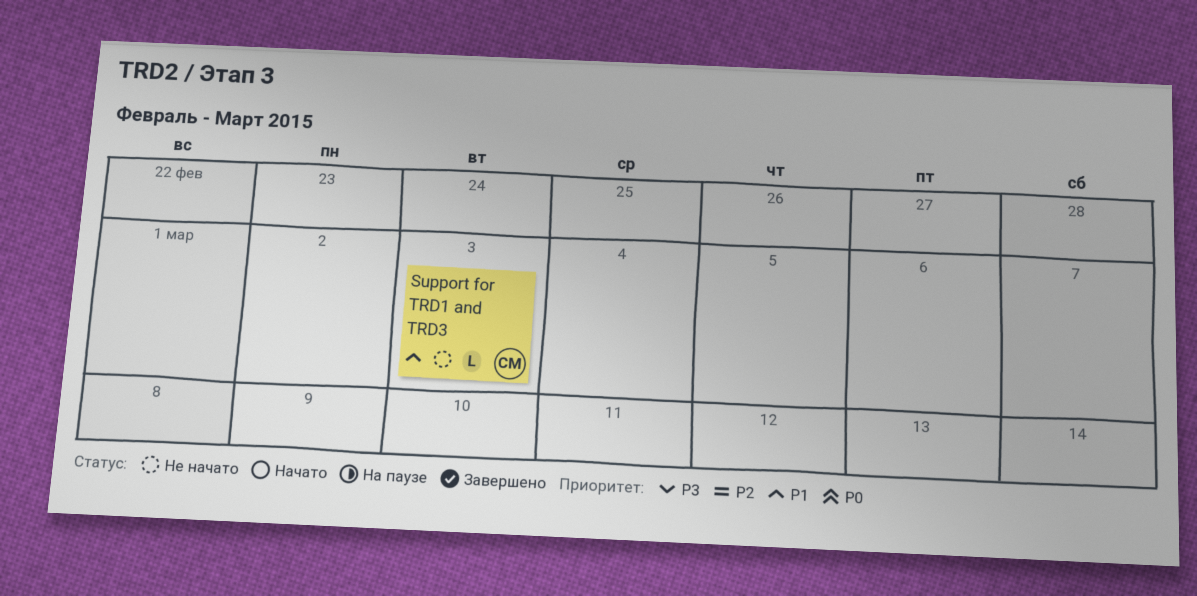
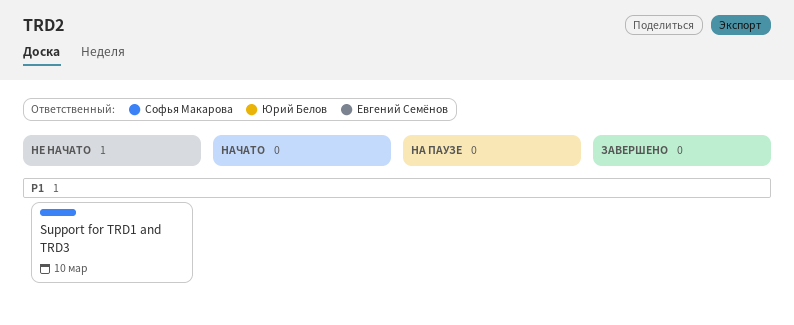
Support for TRD1 and TRD3, due: Mar 3 -> Mar 10

